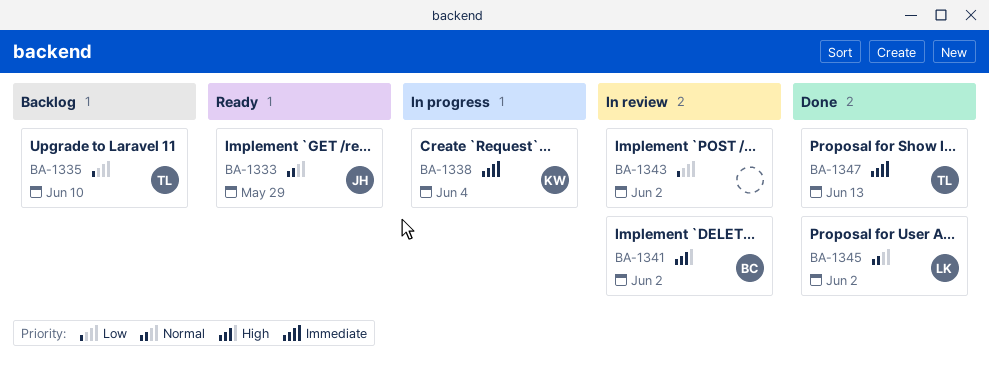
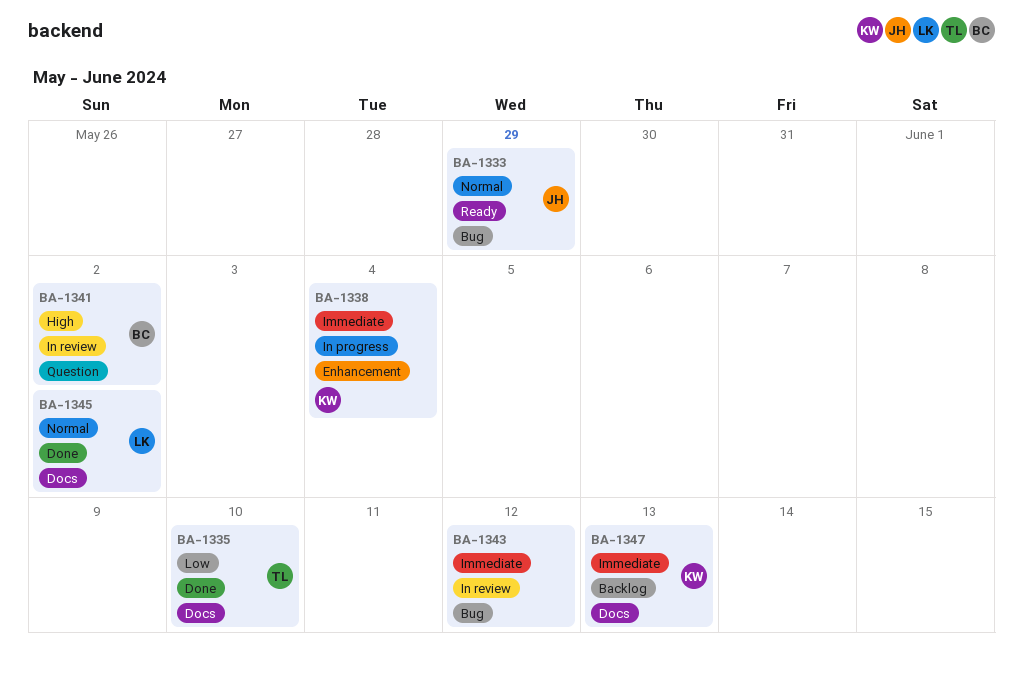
BA-1335, status: Backlog -> Done
BA-1343, priority: Low -> Immediate
BA-1343, due: Jun 2 -> Jun 12
BA-1347, status: Done -> Backlog
BA-1347, owner: TL -> KW

